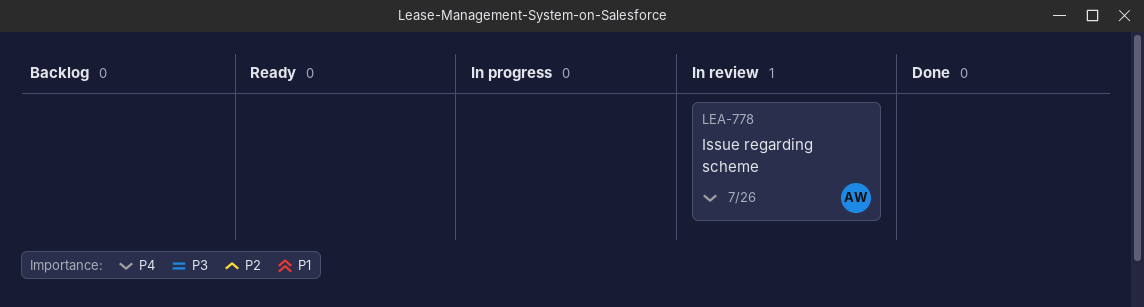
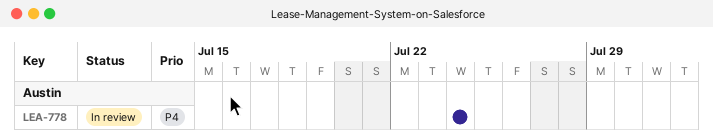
LEA-778, due: Jul 26 -> Jul 24

